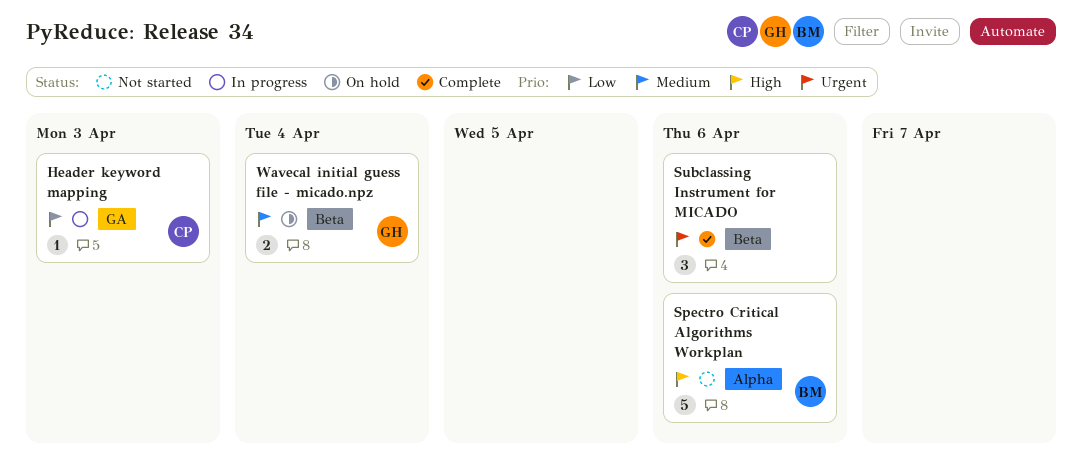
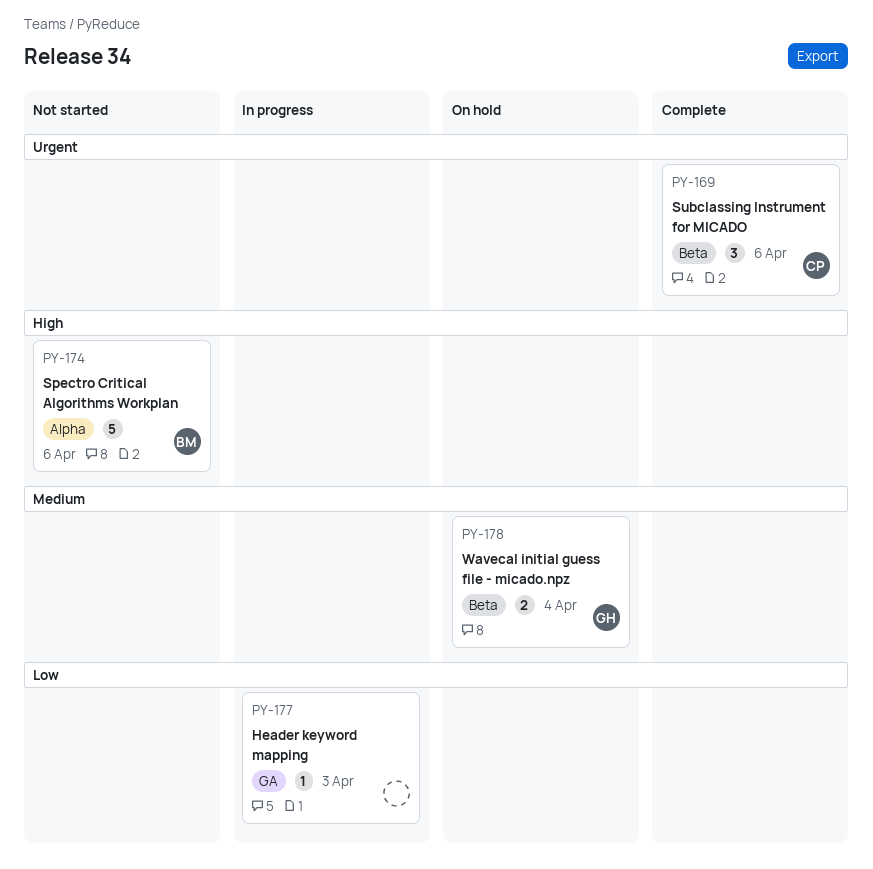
Header keyword mapping, owner: CP -> none
Subclassing Instrument for MICADO, owner: none -> CP

